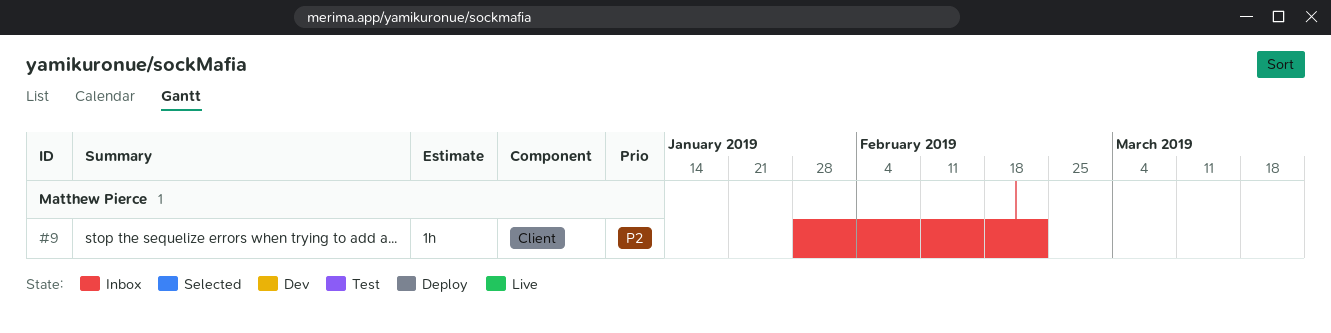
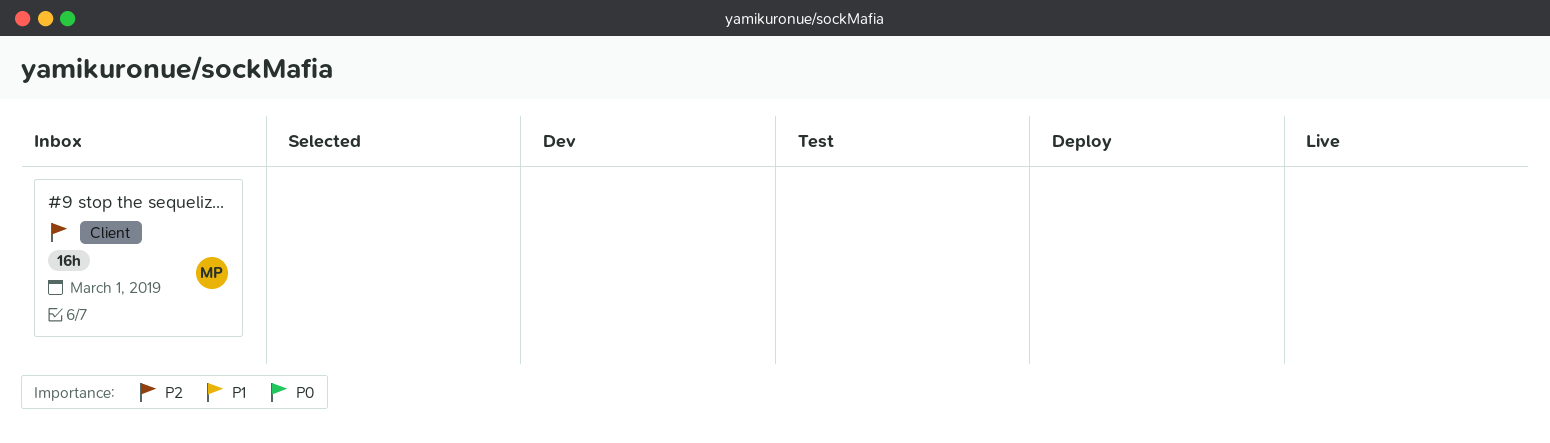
#9, estimate: 1h -> 16h
#9, due: Feb 22 -> Mar 1

